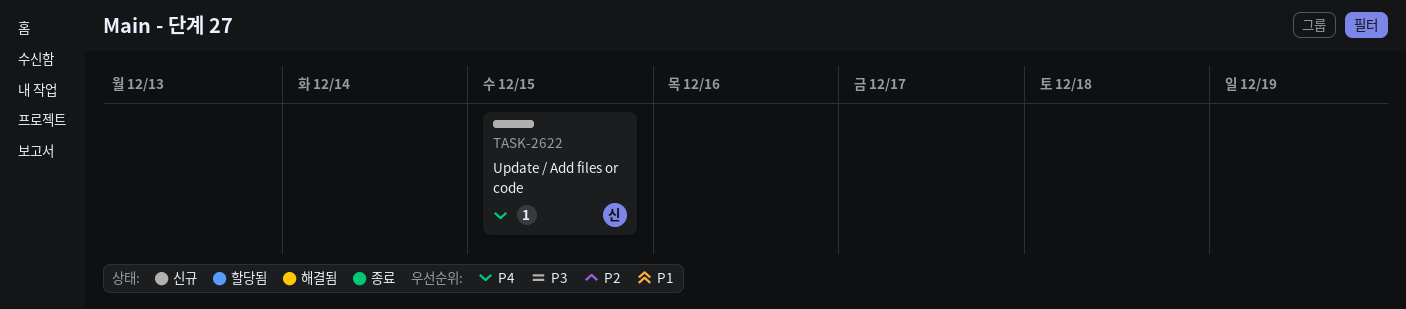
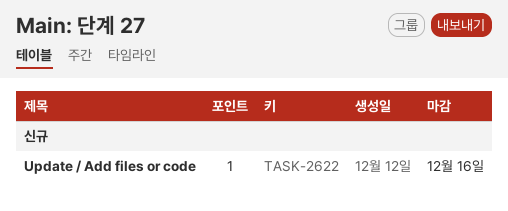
TASK-2622, due: Dec 15 -> Dec 16

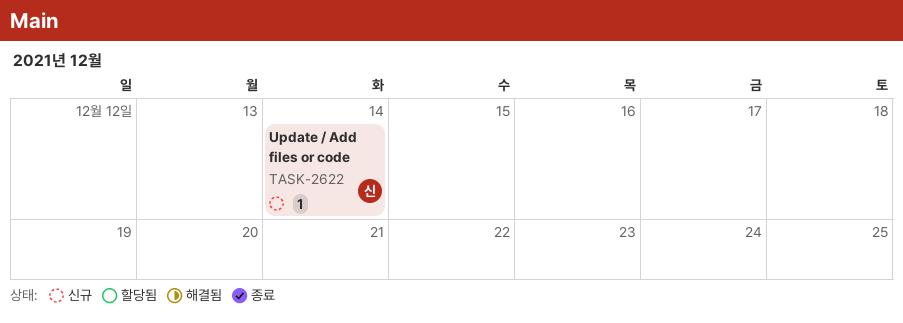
TASK-2622, due: Dec 16 -> Dec 14

